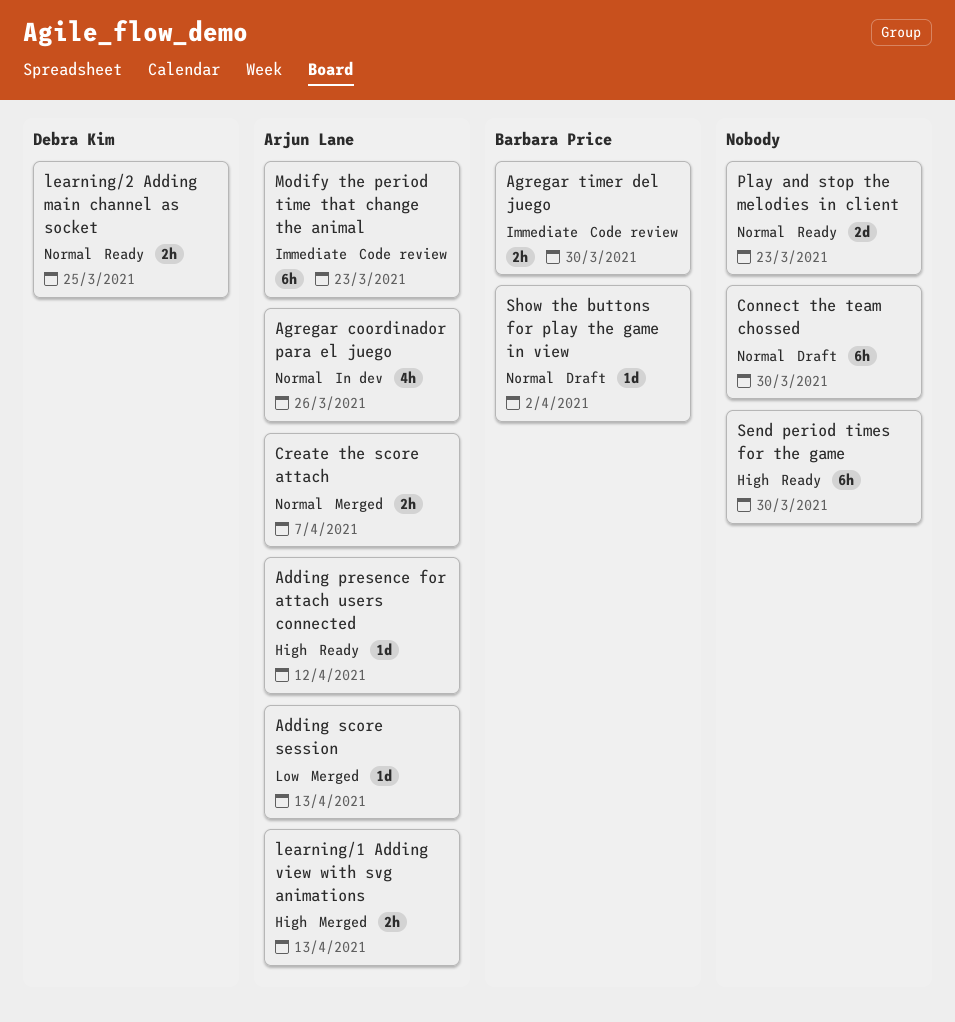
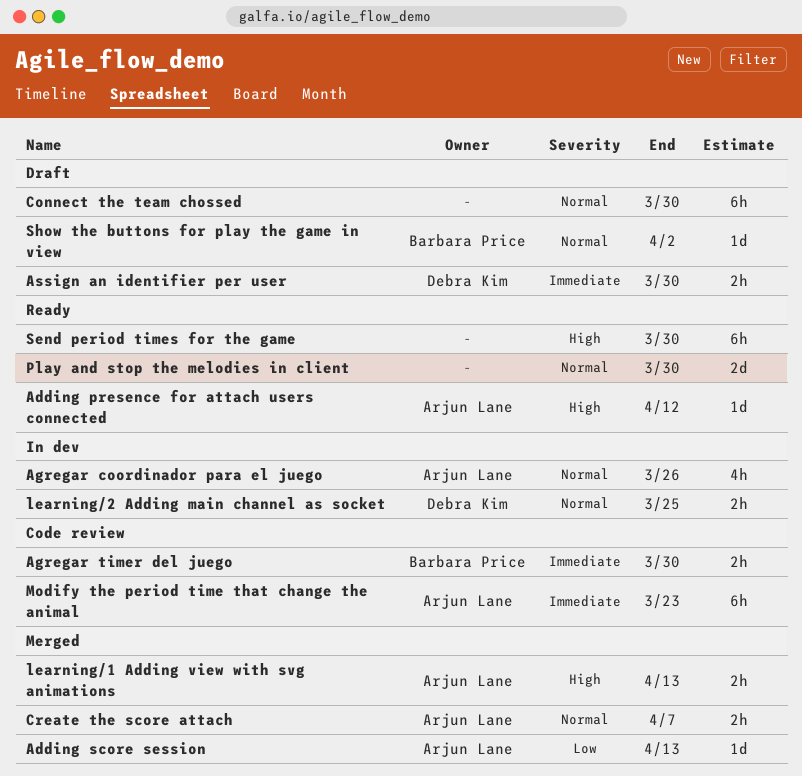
Assign an identifier per user: none -> present
learning/2 Adding main channel as socket, status: Ready -> In dev
Play and stop the melodies in client, due: Mar 23 -> Mar 30

